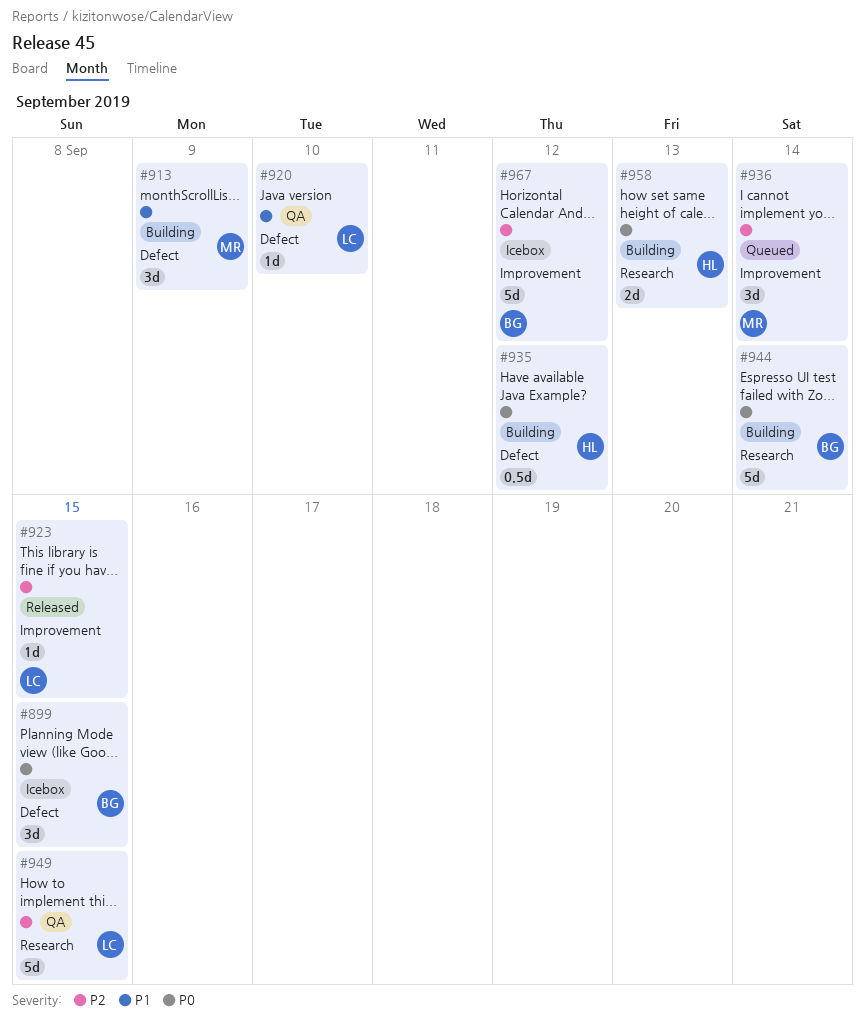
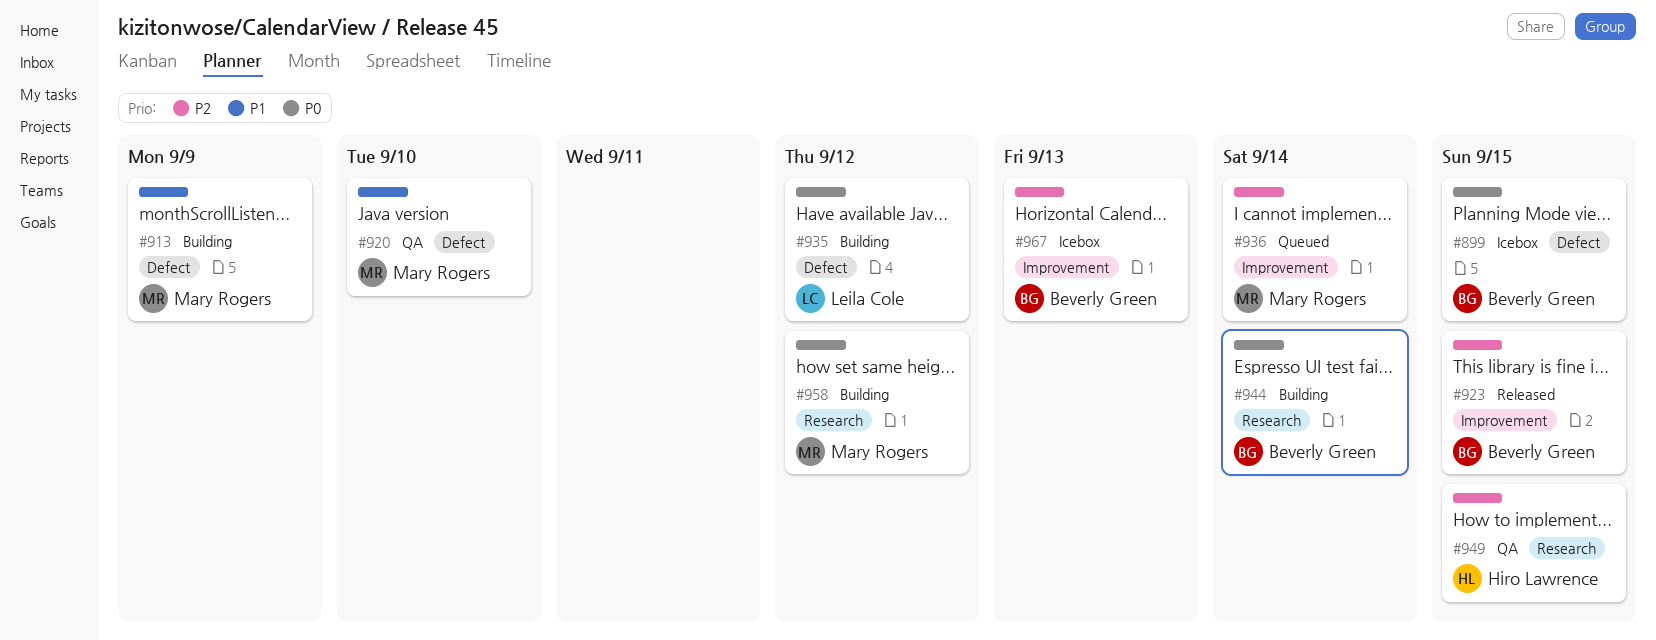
#920, owner: Leila Cole -> Mary Rogers
#923, owner: Leila Cole -> Beverly Green
#935, owner: Hiro Lawrence -> Leila Cole
#949, owner: Leila Cole -> Hiro Lawrence
#958, owner: Hiro Lawrence -> Mary Rogers
#958, due: Sep 13 -> Sep 12
#967, due: Sep 12 -> Sep 13

